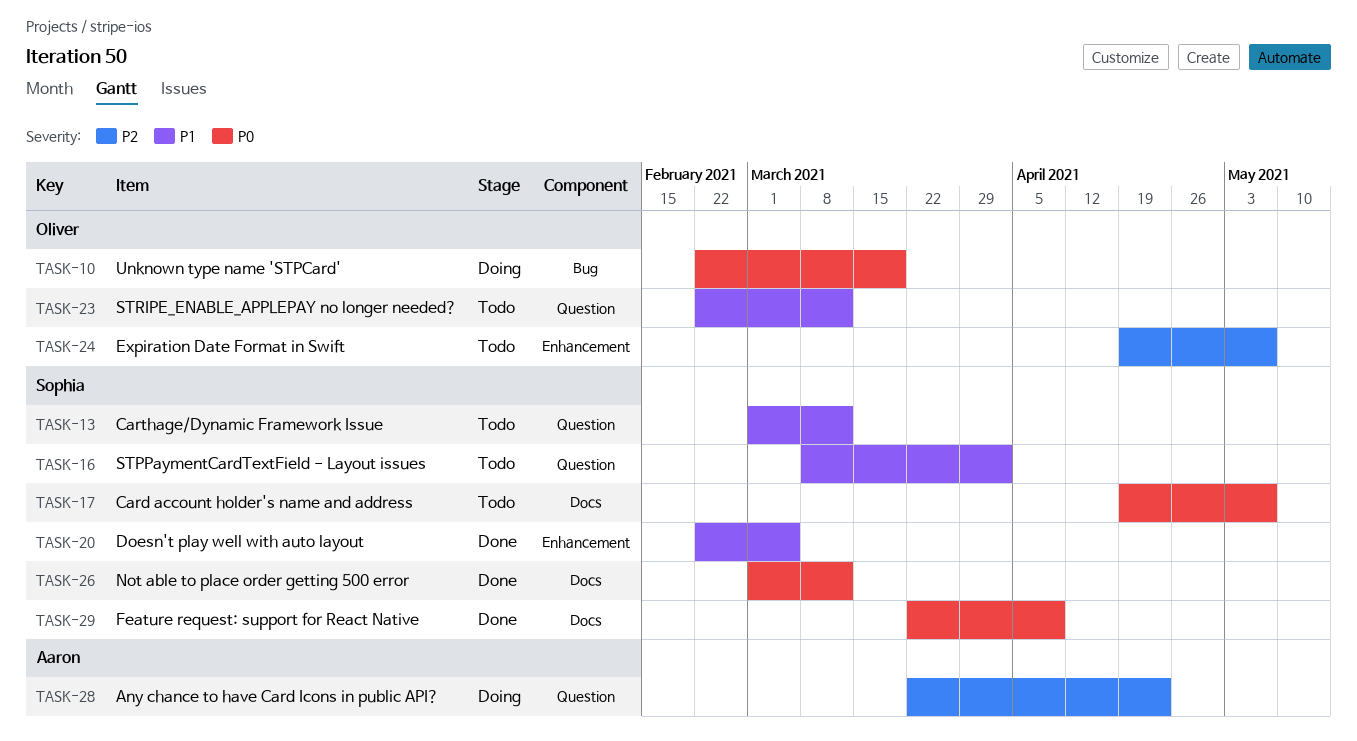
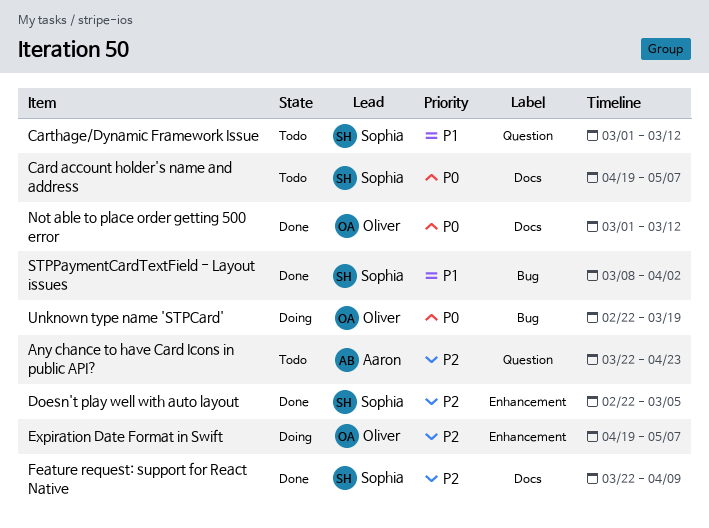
Any chance to have Card Icons in public API?, status: Doing -> Todo
Doesn't play well with auto layout, priority: P1 -> P2
Expiration Date Format in Swift, status: Todo -> Doing
Feature request: support for React Native, priority: P0 -> P2
Not able to place order getting 500 error, owner: Sophia -> Oliver
STPPaymentCardTextField - Layout issues, status: Todo -> Done
STPPaymentCardTextField - Layout issues, label: Question -> Bug
STRIPE_ENABLE_APPLEPAY no longer needed?: present -> none

